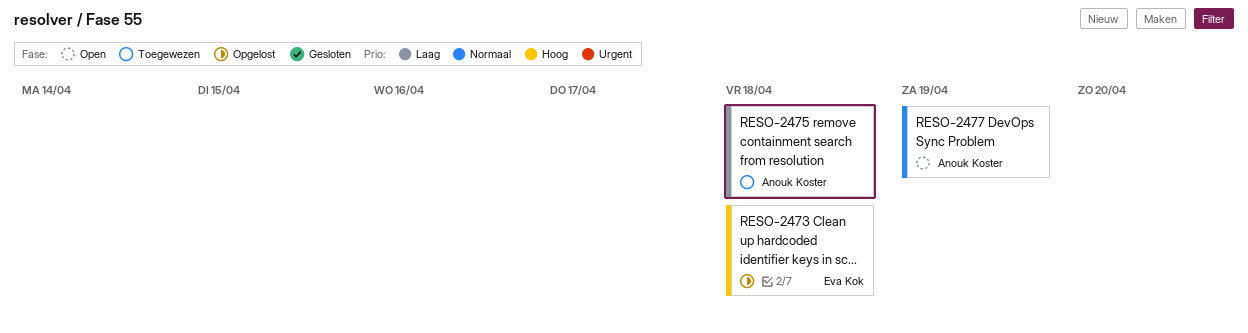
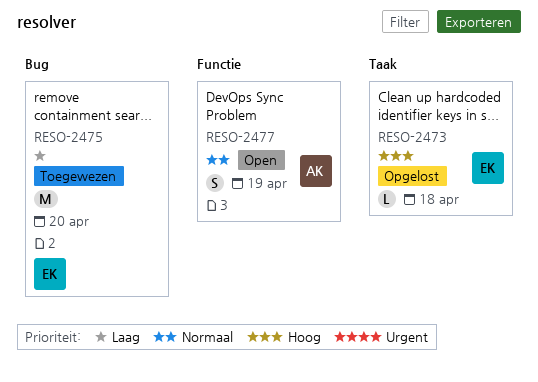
RESO-2475, owner: Anouk Koster -> Eva Kok
RESO-2475, due: Apr 18 -> Apr 20

